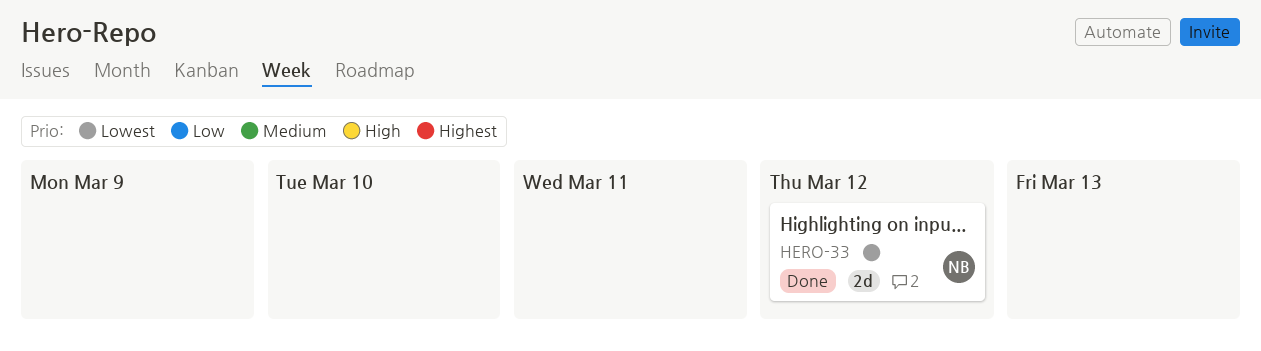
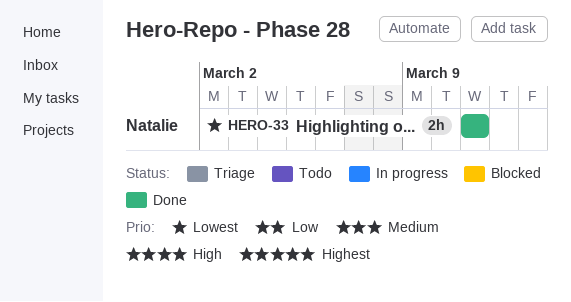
HERO-33, estimate: 2d -> 2h
HERO-33, due: Mar 12 -> Mar 11

